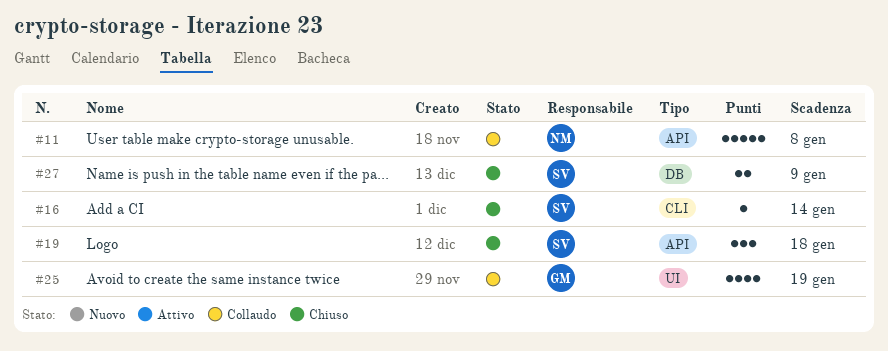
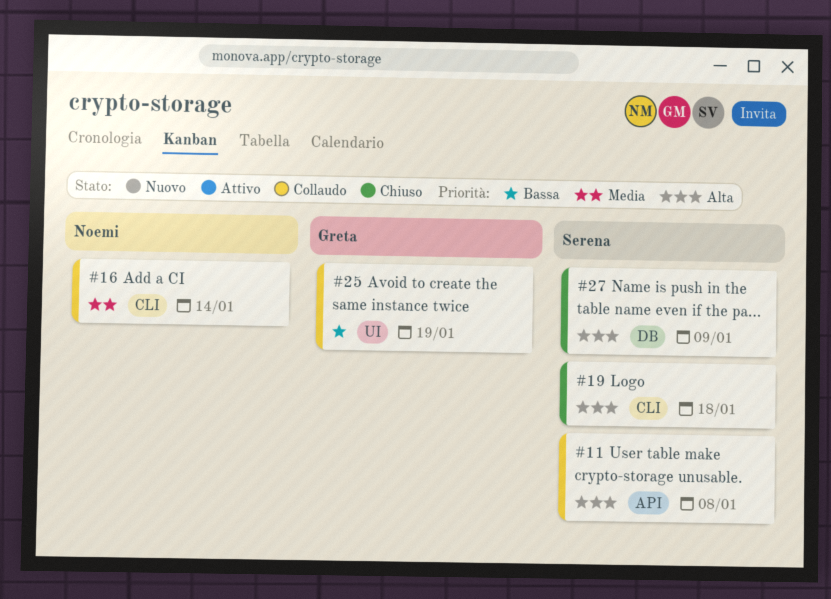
#11, owner: Noemi -> Serena
#16, status: Chiuso -> Collaudo
#16, owner: Serena -> Noemi
#19, label: API -> CLI

